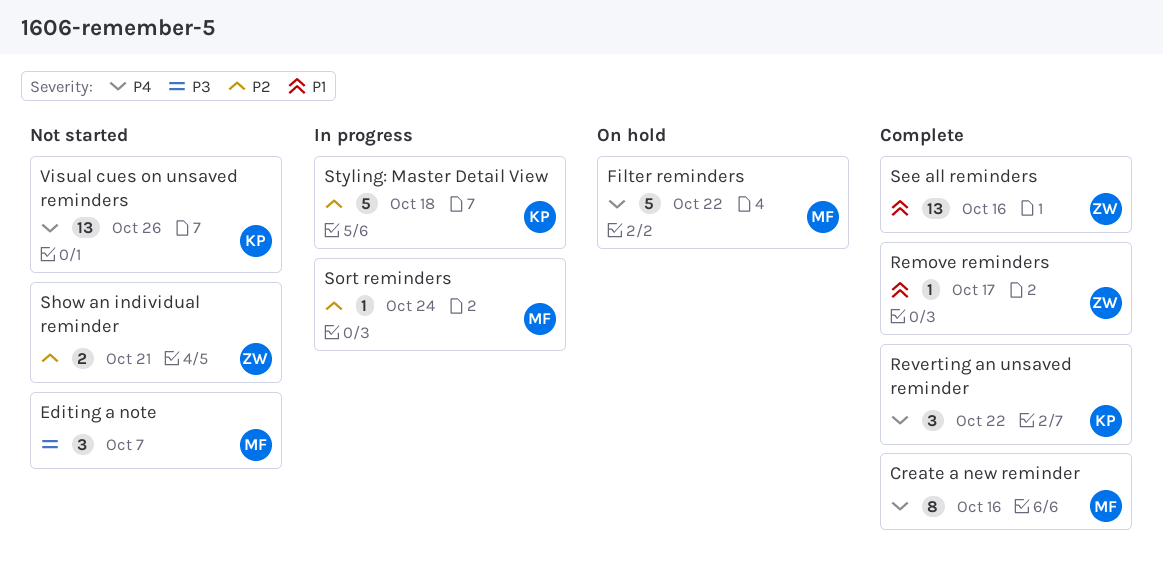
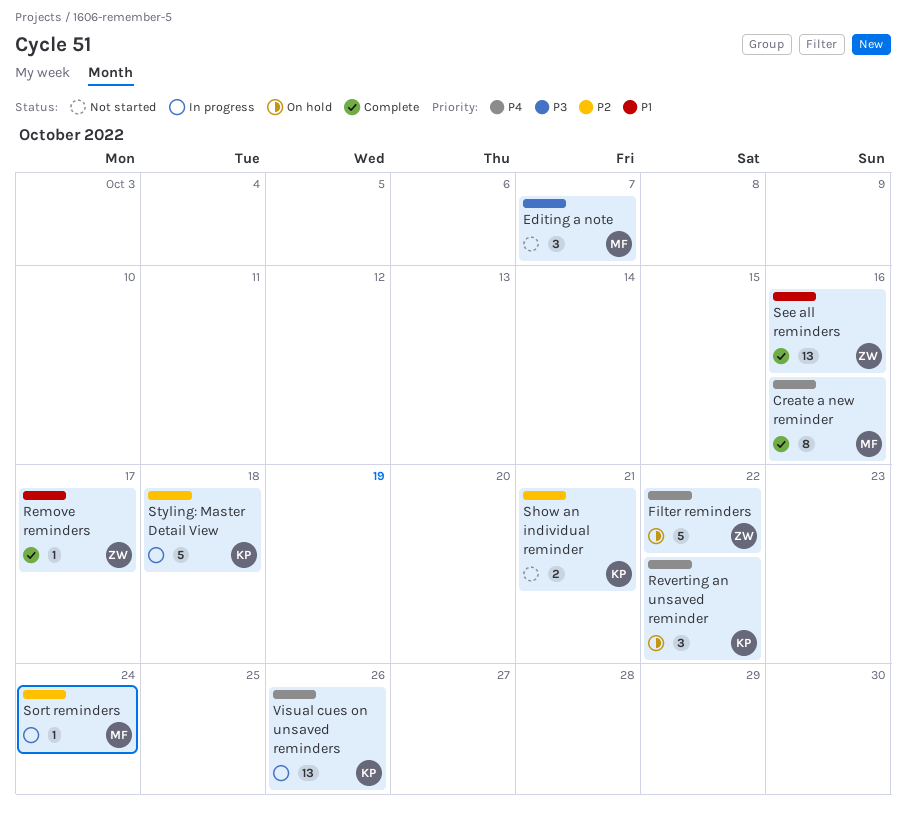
Filter reminders, owner: MF -> ZW
Reverting an unsaved reminder, status: Complete -> On hold
Show an individual reminder, owner: ZW -> KP
Visual cues on unsaved reminders, status: Not started -> In progress

